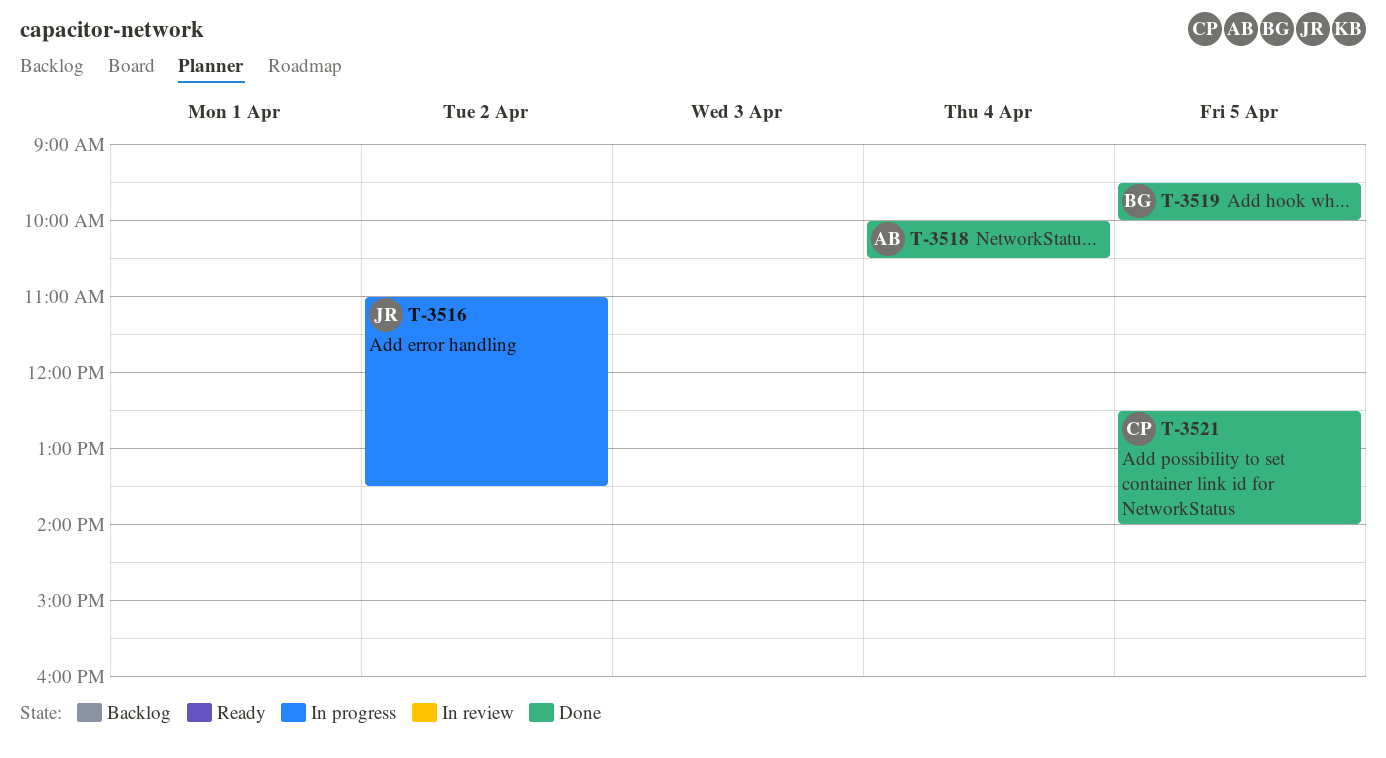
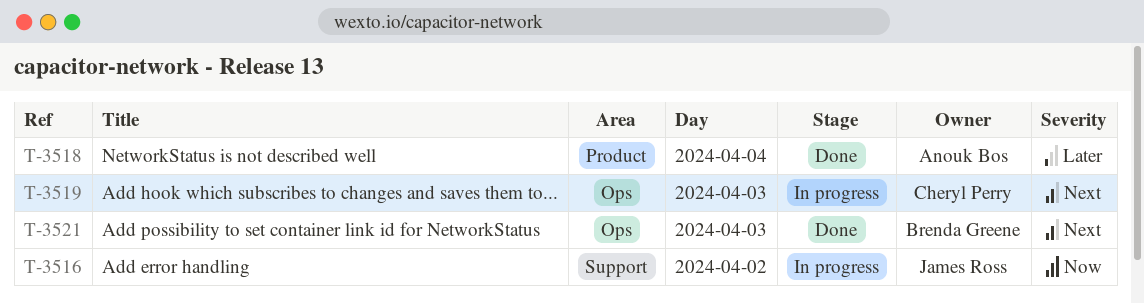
T-3519, status: Done -> In progress
T-3519, owner: Brenda Greene -> Cheryl Perry
T-3519, day: Apr 5 -> Apr 3
T-3521, owner: Cheryl Perry -> Brenda Greene
T-3521, day: Apr 5 -> Apr 3

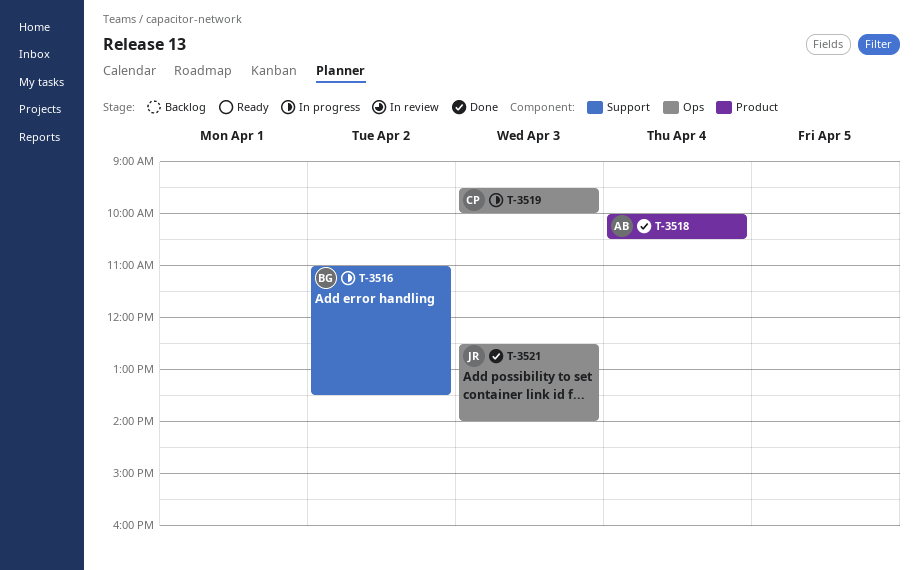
T-3516, owner: James Ross -> Brenda Greene
T-3521, owner: Brenda Greene -> James Ross

